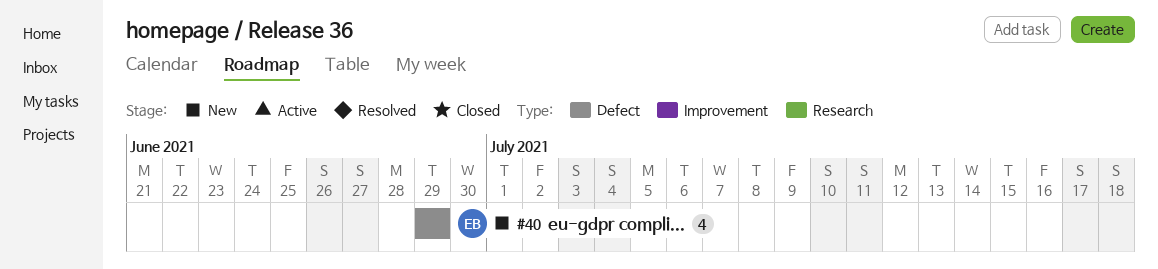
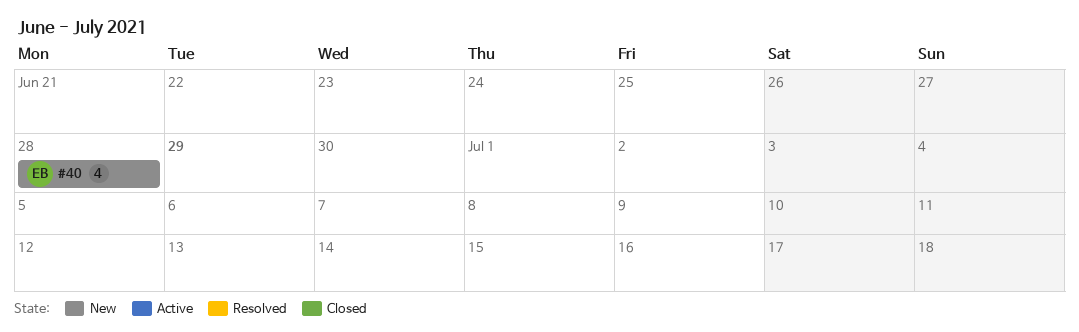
#40, start: Jun 29 -> Jun 28
#40, due: Jun 29 -> Jun 28

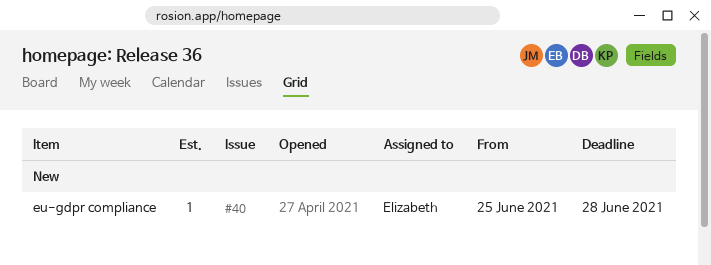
#40, estimate: 4 -> 1
#40, start: Jun 28 -> Jun 25

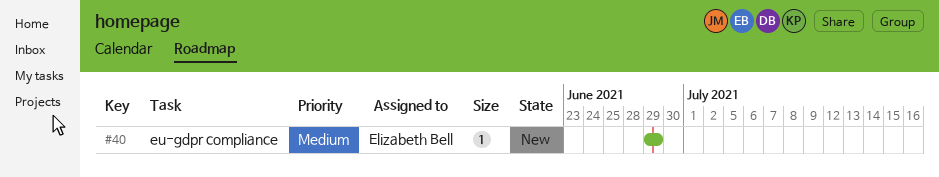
#40, start: Jun 25 -> Jun 29
#40, due: Jun 28 -> Jun 29

